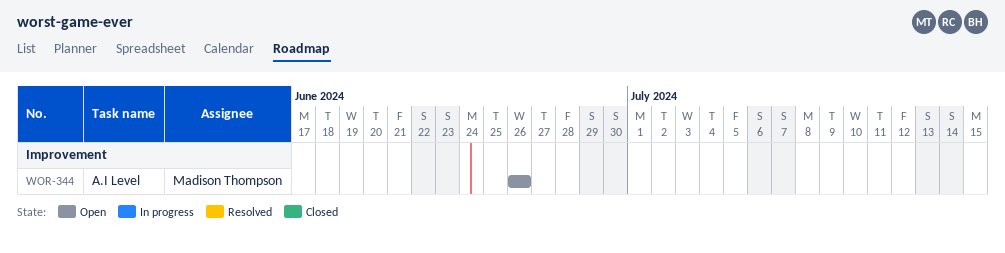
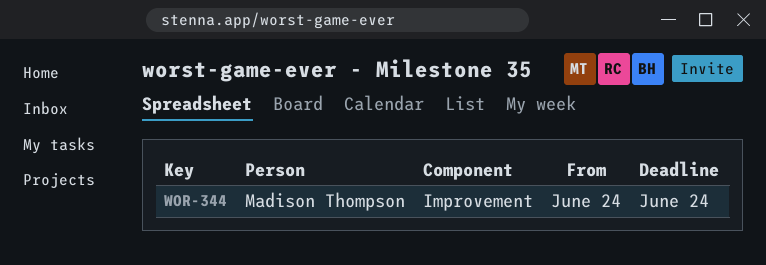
WOR-344, start: Jun 26 -> Jun 24
WOR-344, due: Jun 26 -> Jun 24

